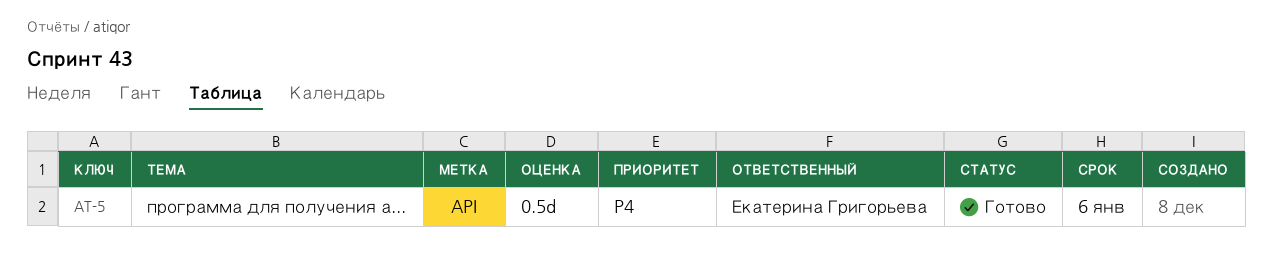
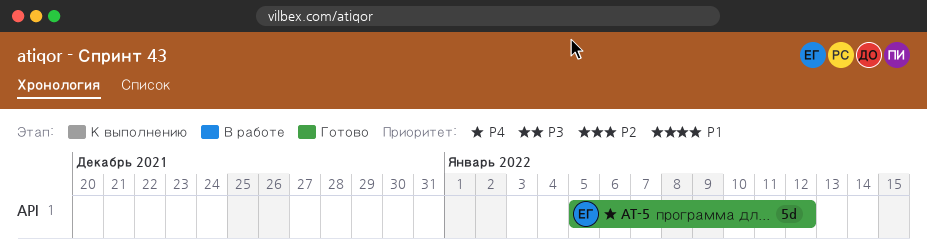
AT-5, estimate: 0.5d -> 5d
AT-5, due: Jan 6 -> Jan 12

